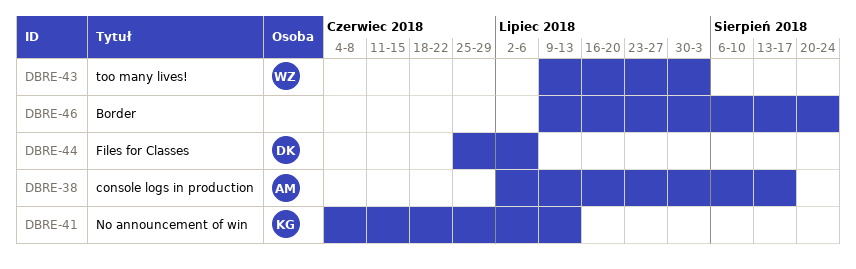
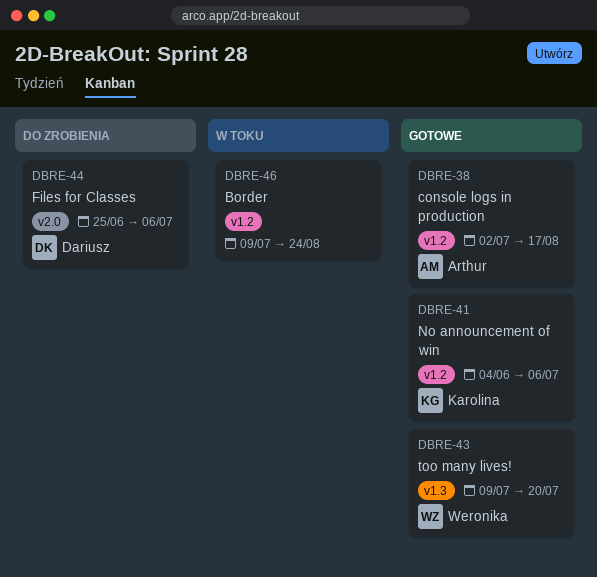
DBRE-41, due: Jul 13 -> Jul 6
DBRE-43, due: Aug 3 -> Jul 20

